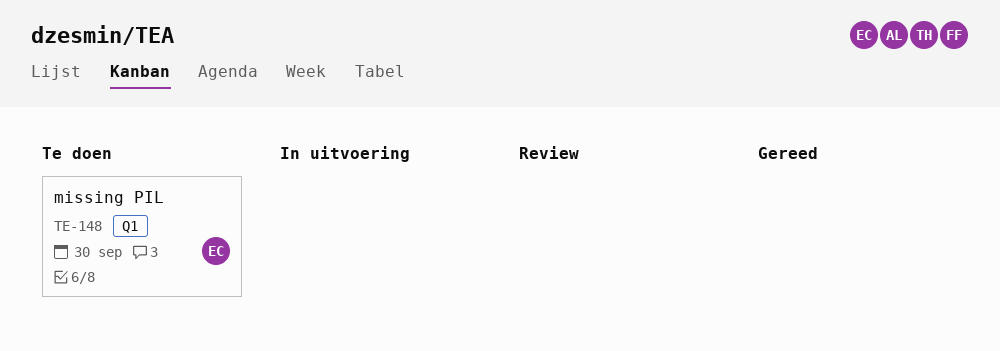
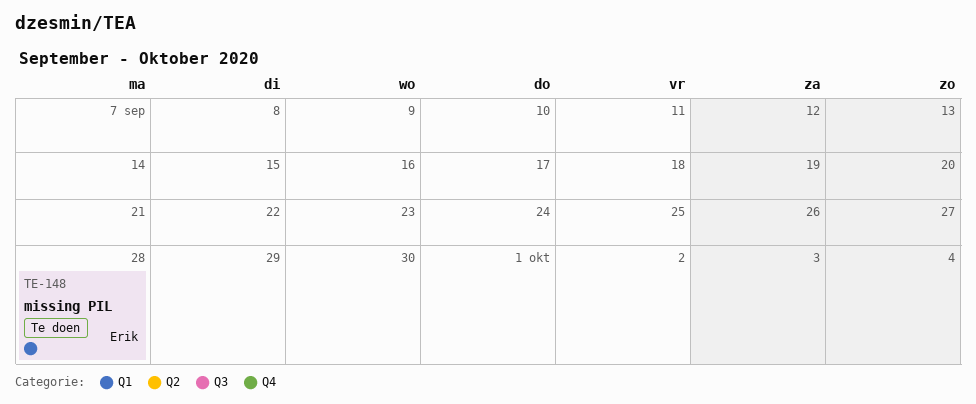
TE-148, due: Sep 30 -> Sep 28

